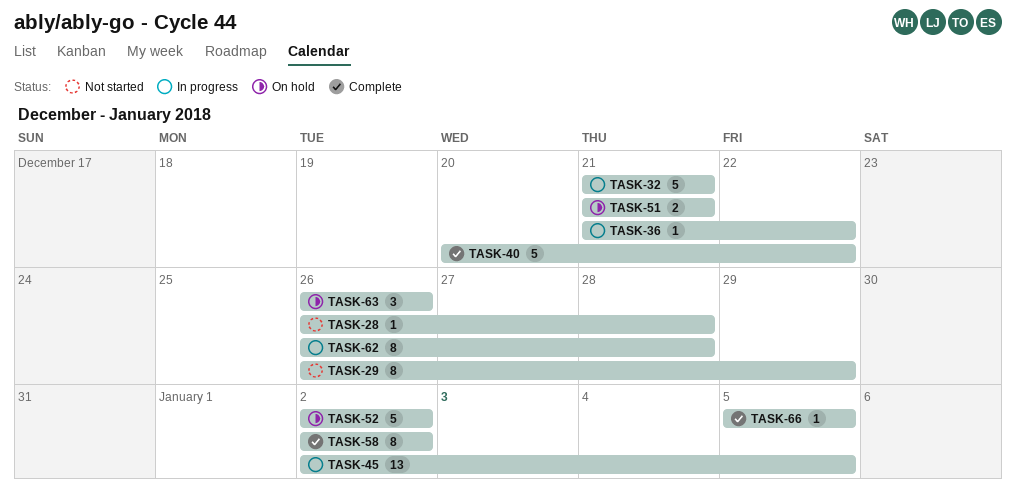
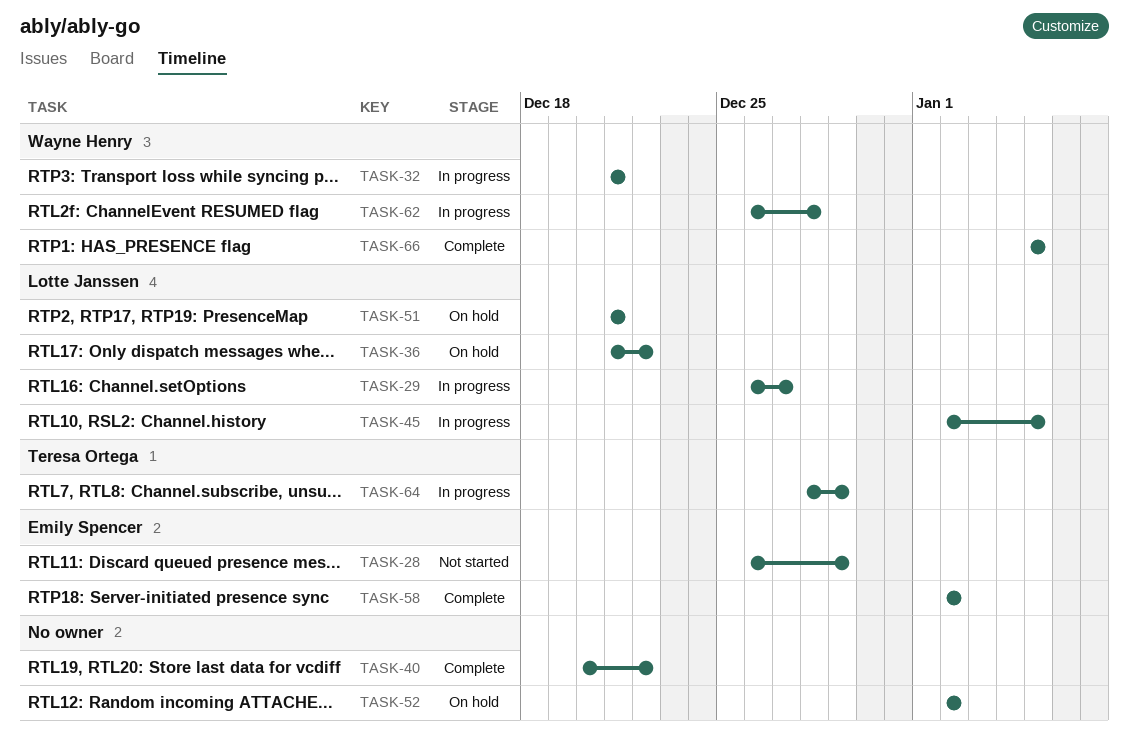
TASK-28, due: Dec 28 -> Dec 29
TASK-29, status: Not started -> In progress
TASK-29, due: Dec 29 -> Dec 27
TASK-36, status: In progress -> On hold
TASK-63: present -> none
TASK-64: none -> present

